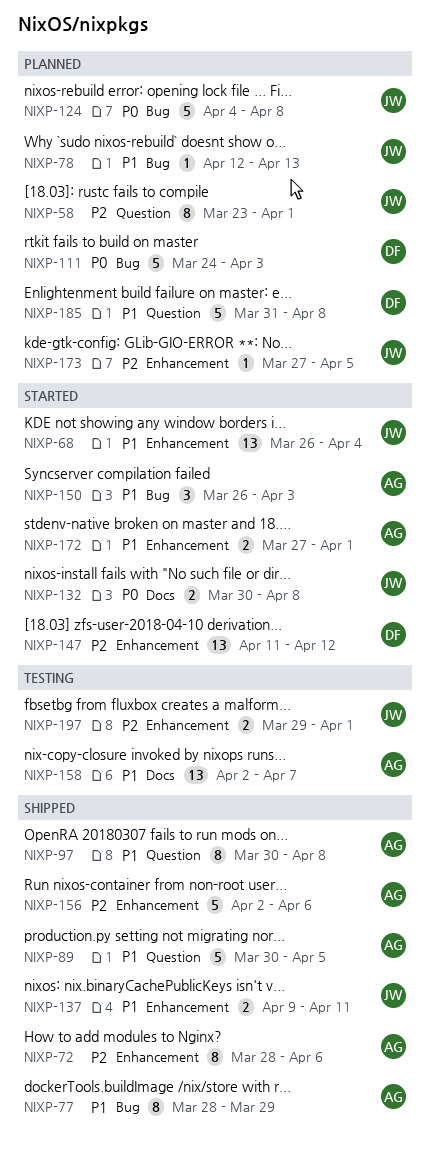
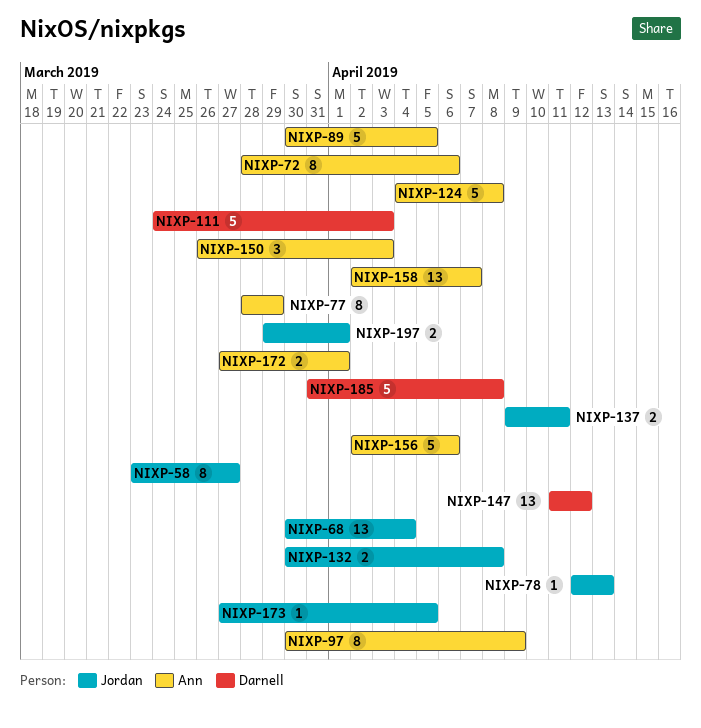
NIXP-58, due: Apr 1 -> Mar 27
NIXP-68, start: Mar 26 -> Mar 30
NIXP-97, due: Apr 8 -> Apr 9
NIXP-124, owner: Jordan -> Ann

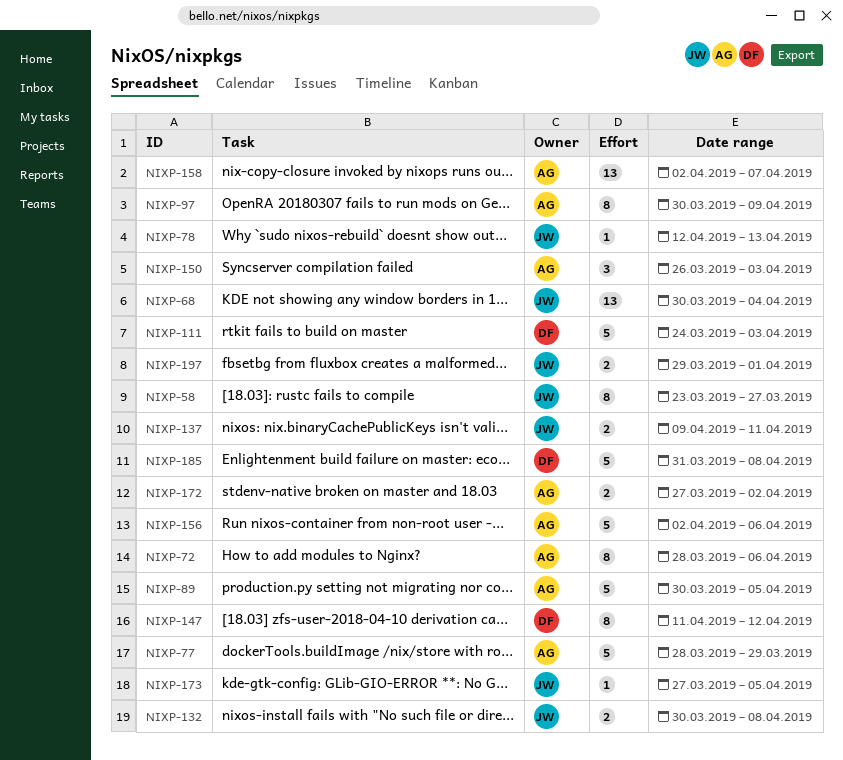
NIXP-77, estimate: 8 -> 5
NIXP-124: present -> none
NIXP-147, estimate: 13 -> 8
NIXP-172, due: Apr 1 -> Apr 2

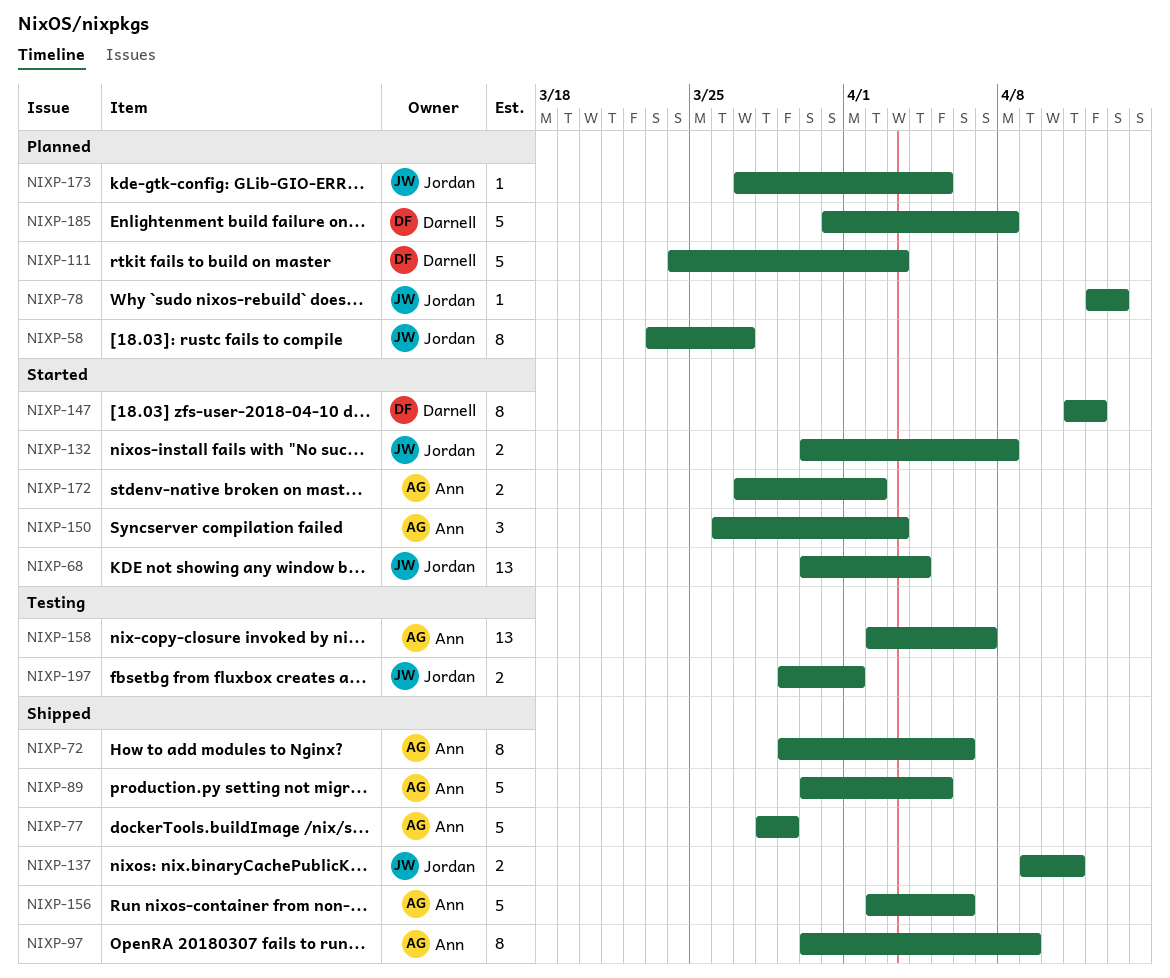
NIXP-72, start: Mar 28 -> Mar 29

